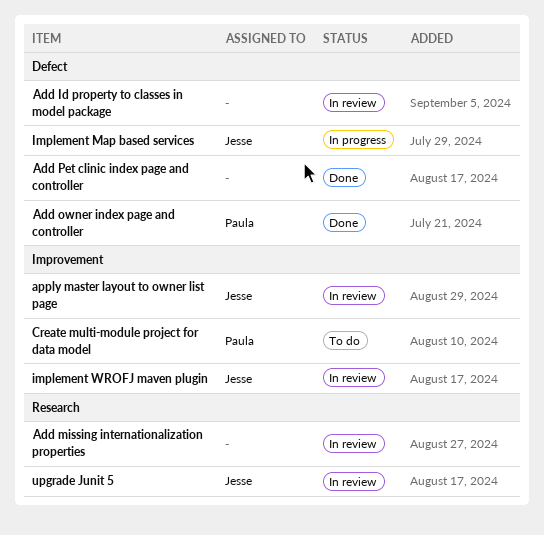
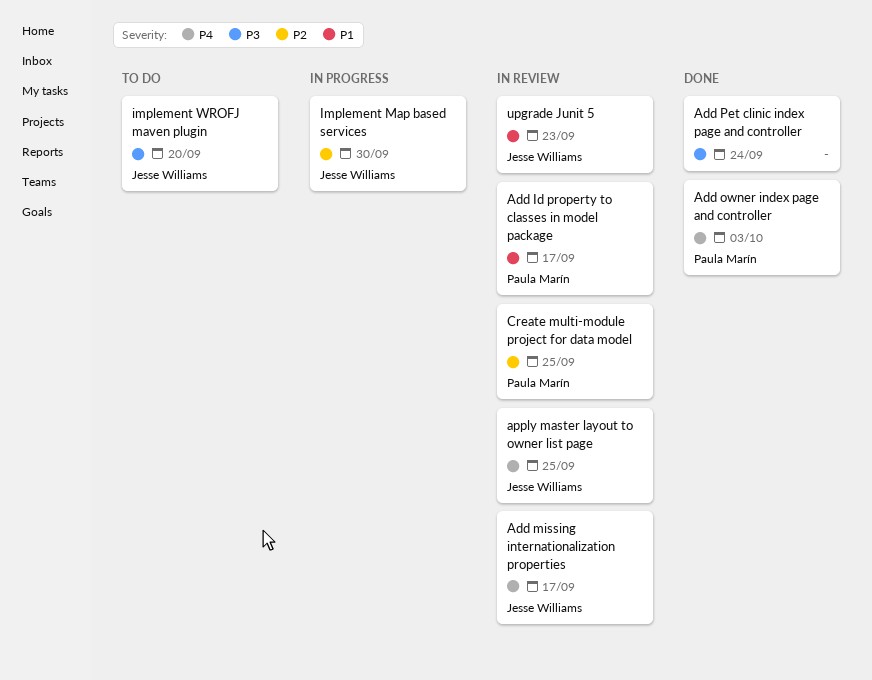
Add Id property to classes in model package, owner: none -> Paula Marín
Add missing internationalization properties, owner: none -> Jesse Williams
Create multi-module project for data model, status: To do -> In review
implement WROFJ maven plugin, status: In review -> To do

